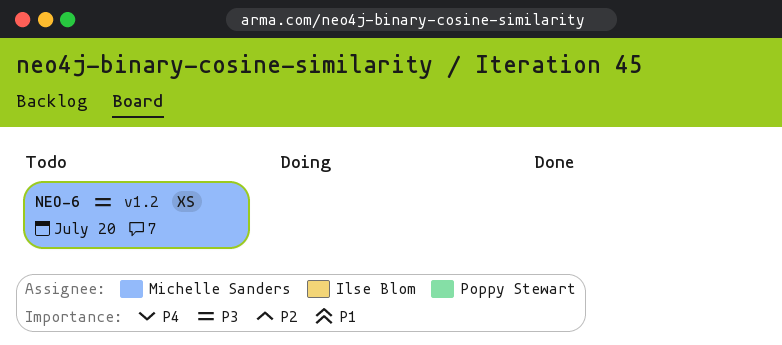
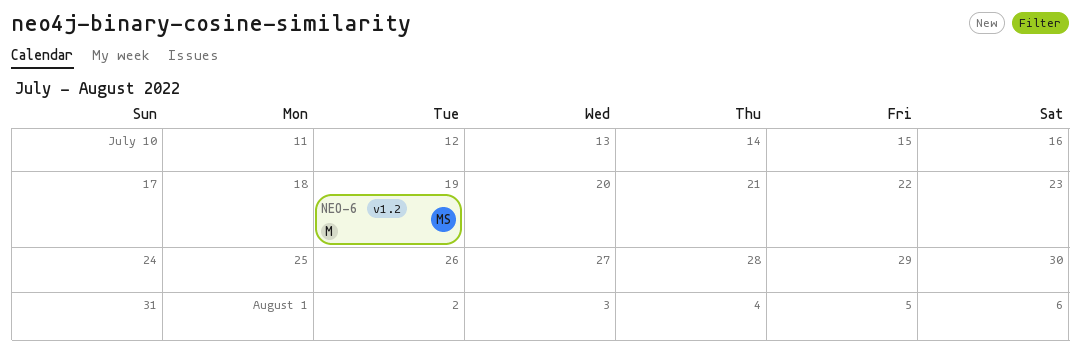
NEO-6, estimate: XS -> M
NEO-6, due: Jul 20 -> Jul 19

